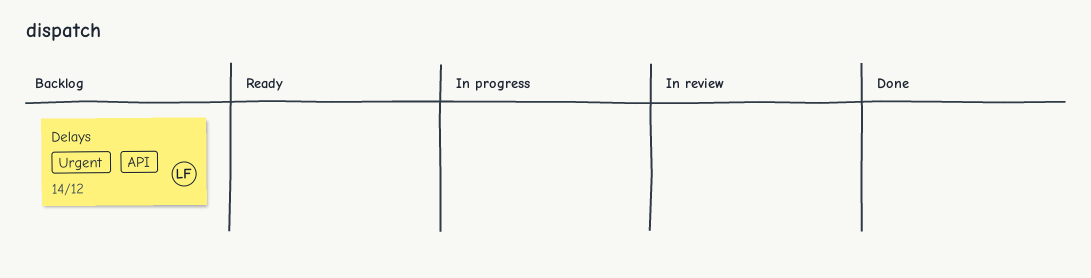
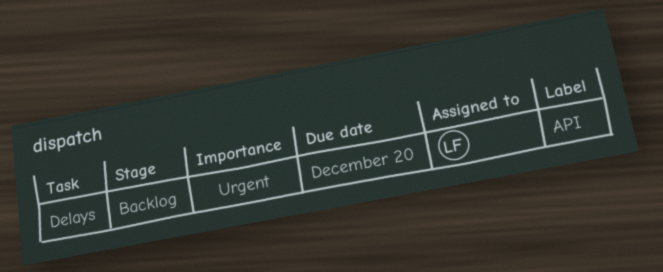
Delays, due: Dec 14 -> Dec 20

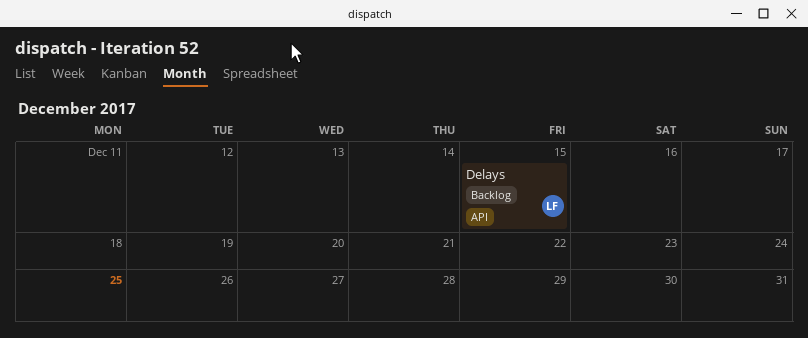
Delays, due: Dec 20 -> Dec 15

